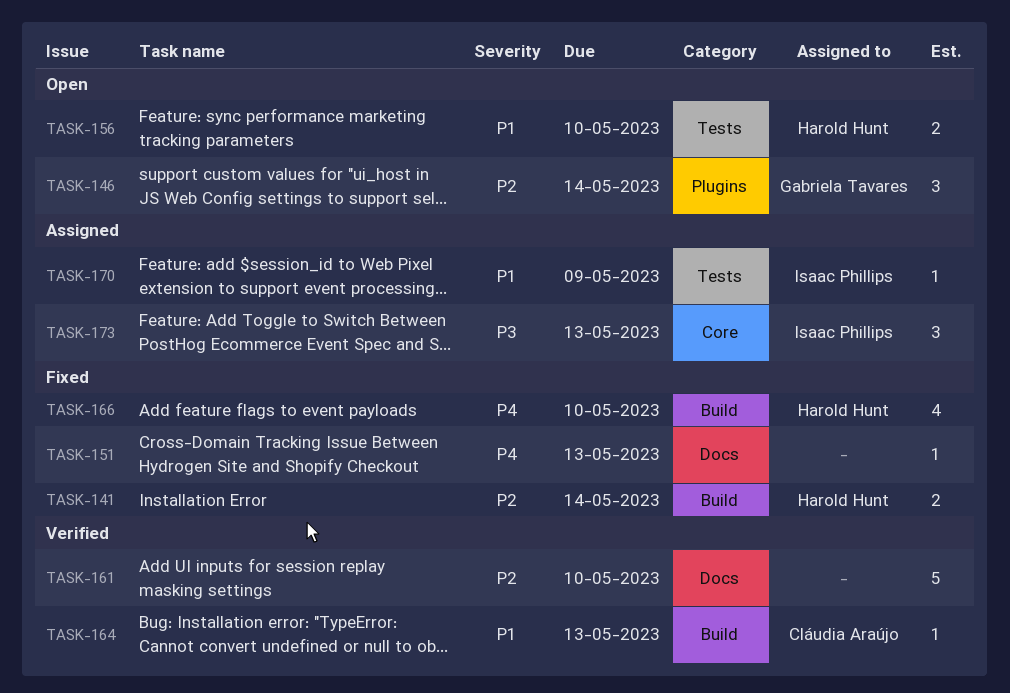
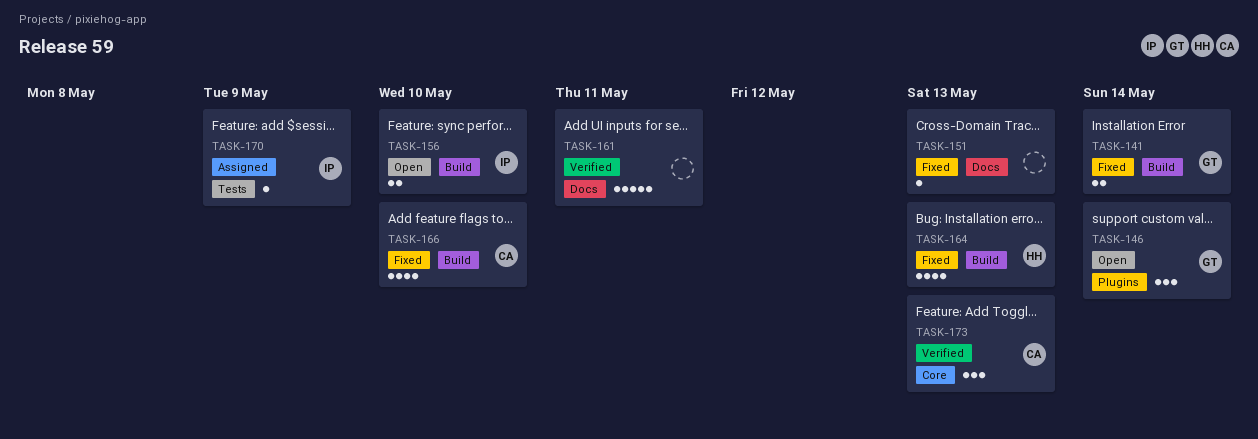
TASK-141, owner: Harold Hunt -> Gabriela Tavares
TASK-156, owner: Harold Hunt -> Isaac Phillips
TASK-156, label: Tests -> Build
TASK-161, due: May 10 -> May 11
TASK-164, status: Verified -> Fixed
TASK-164, owner: Cláudia Araújo -> Harold Hunt
TASK-164, estimate: 1 -> 4
TASK-166, owner: Harold Hunt -> Cláudia Araújo
TASK-173, status: Assigned -> Verified
TASK-173, owner: Isaac Phillips -> Cláudia Araújo

